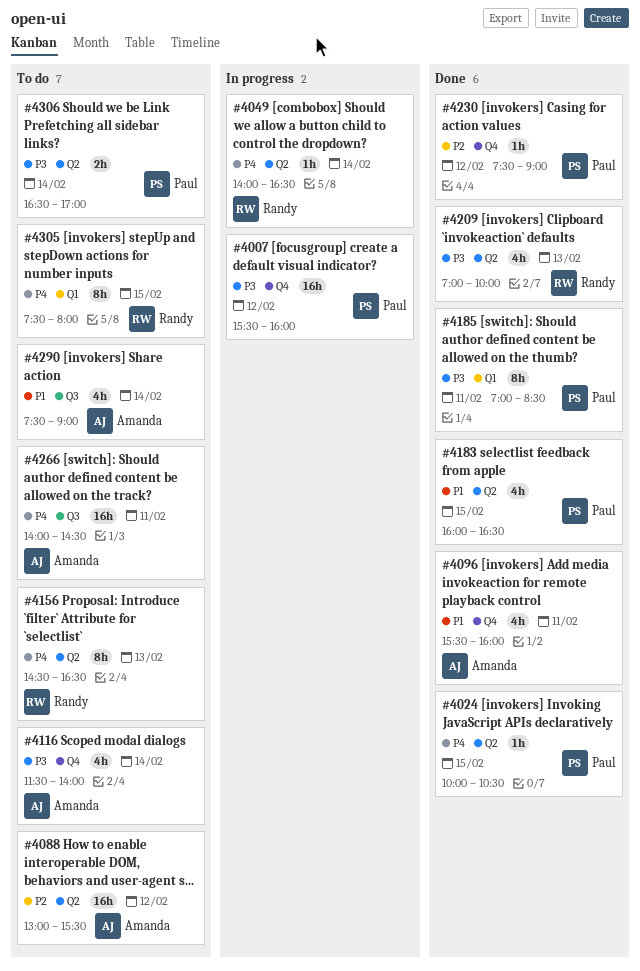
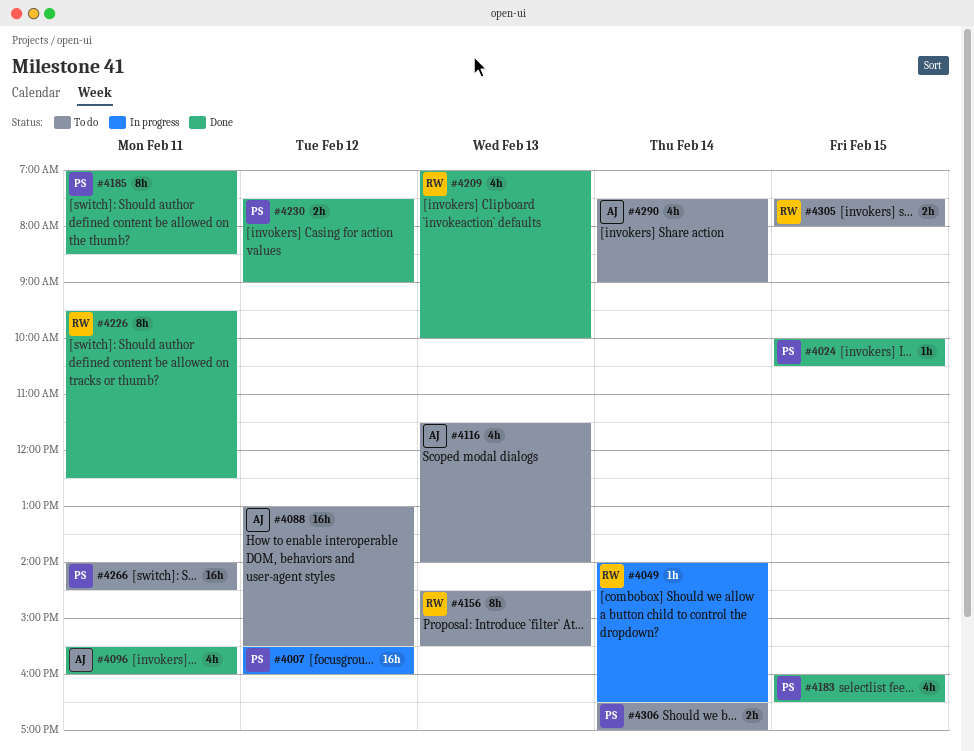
#4116, day: Feb 14 -> Feb 13
#4156, ends: 16:30 -> 15:30
#4226: none -> present
#4230, estimate: 1h -> 2h
#4266, owner: Amanda -> Paul
#4305, estimate: 8h -> 2h

